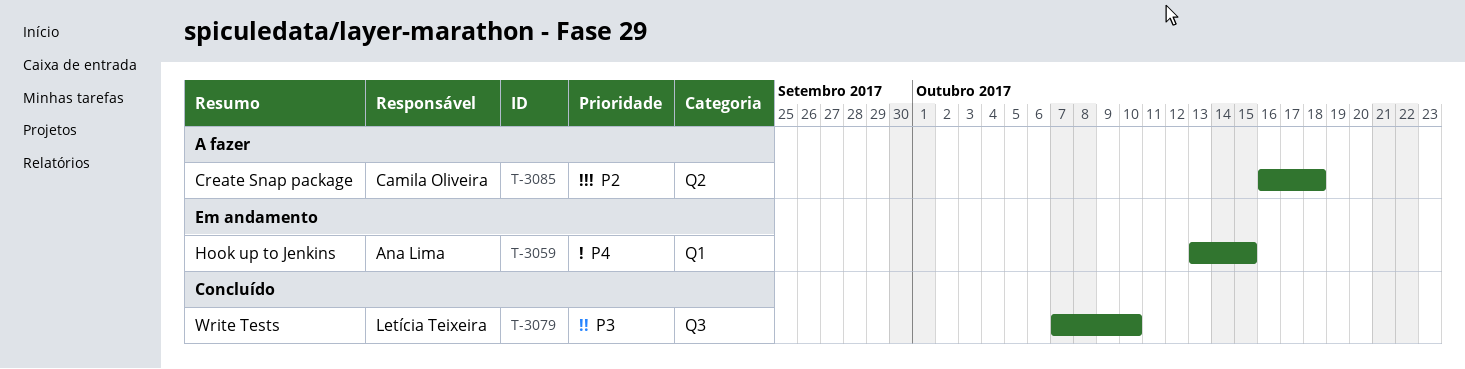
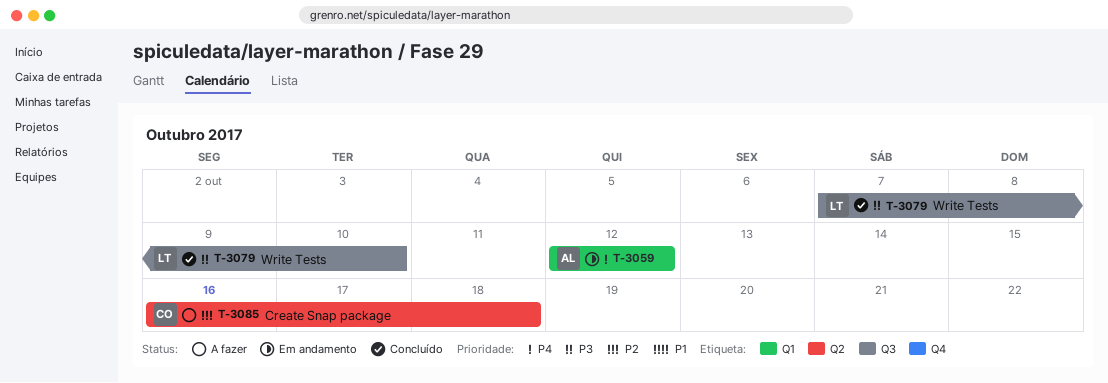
T-3059, start: Oct 13 -> Oct 12
T-3059, due: Oct 15 -> Oct 12

